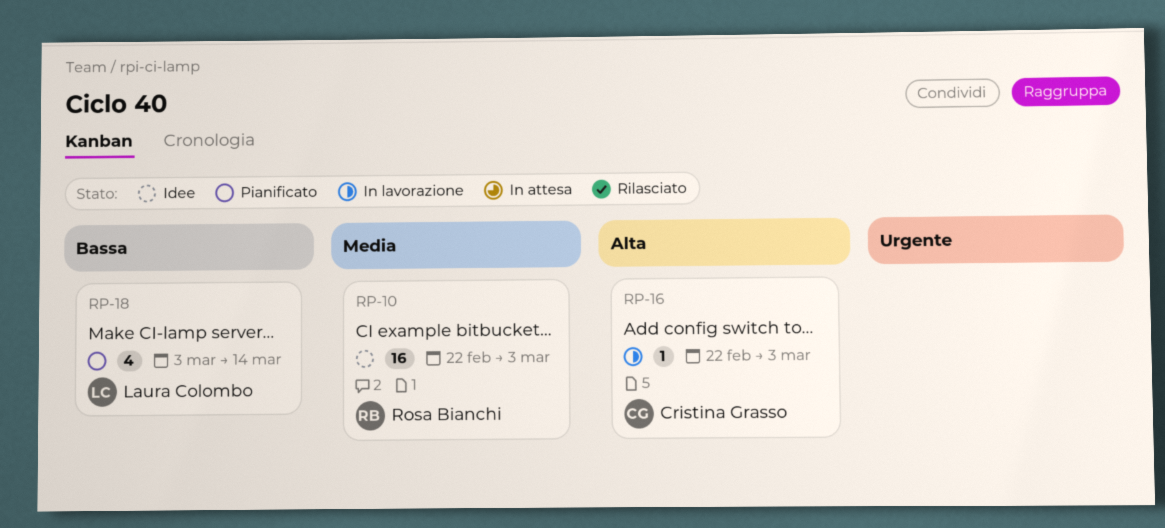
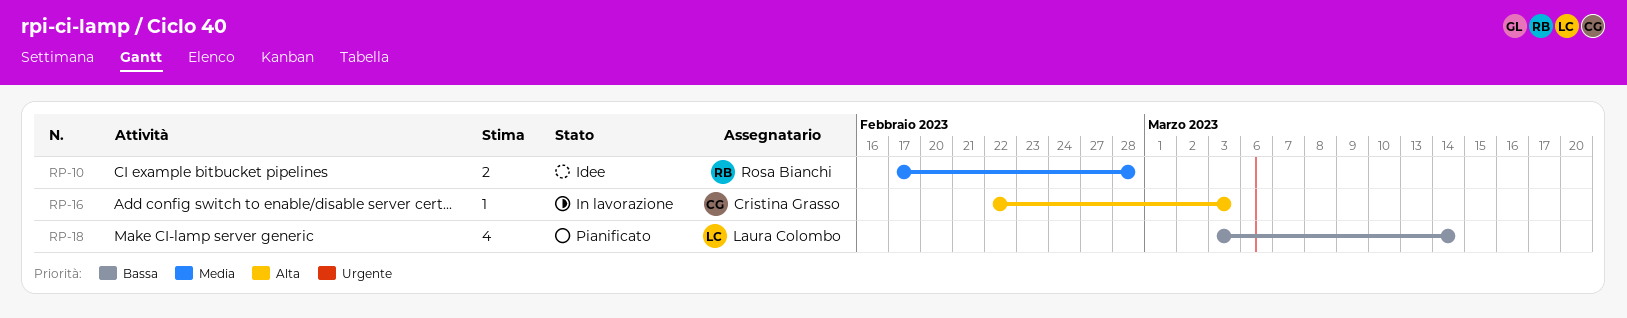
RP-10, estimate: 16 -> 2
RP-10, start: Feb 22 -> Feb 17
RP-10, due: Mar 3 -> Feb 28

